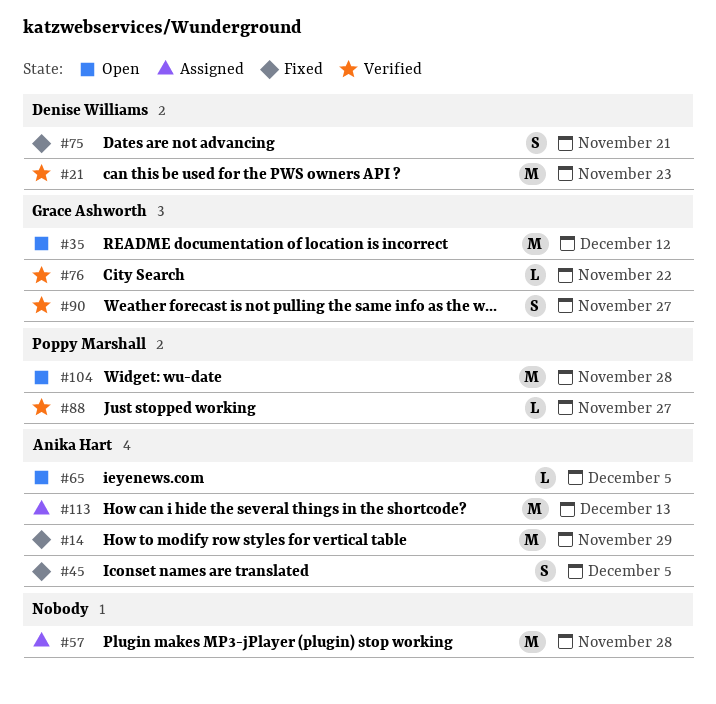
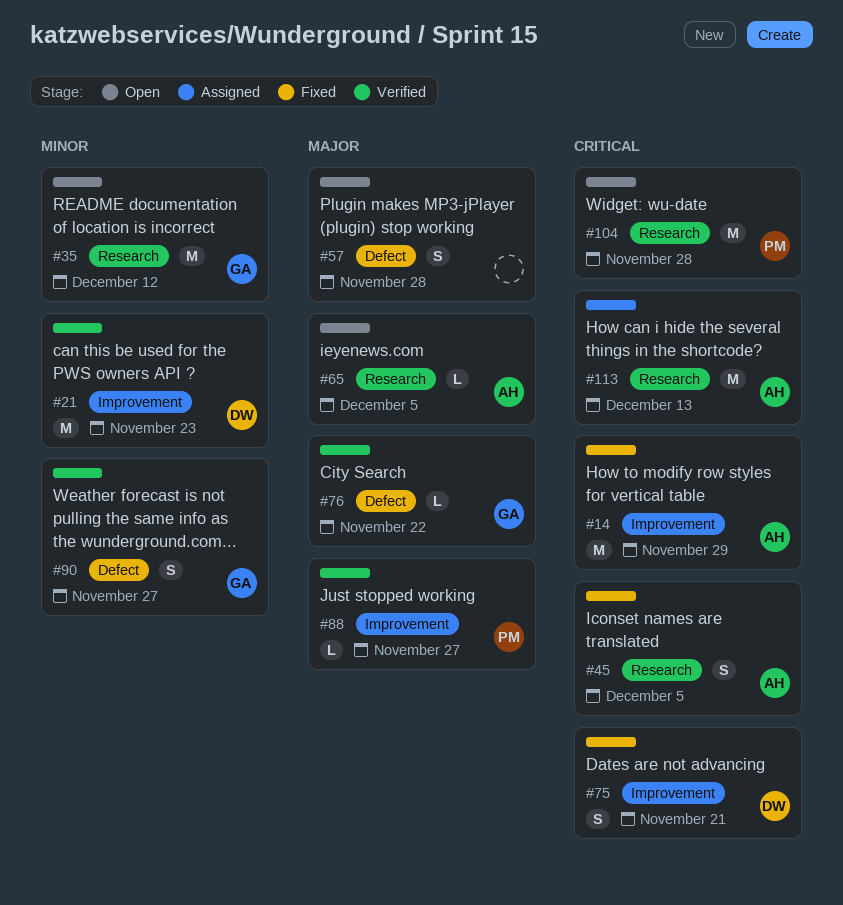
#57, status: Assigned -> Open
#57, estimate: M -> S

